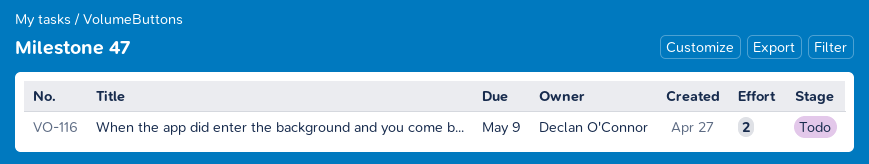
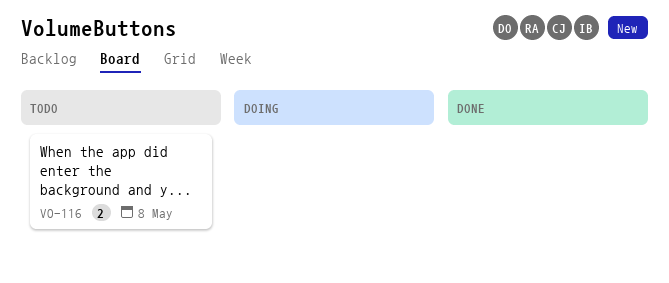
VO-116, due: May 9 -> May 8

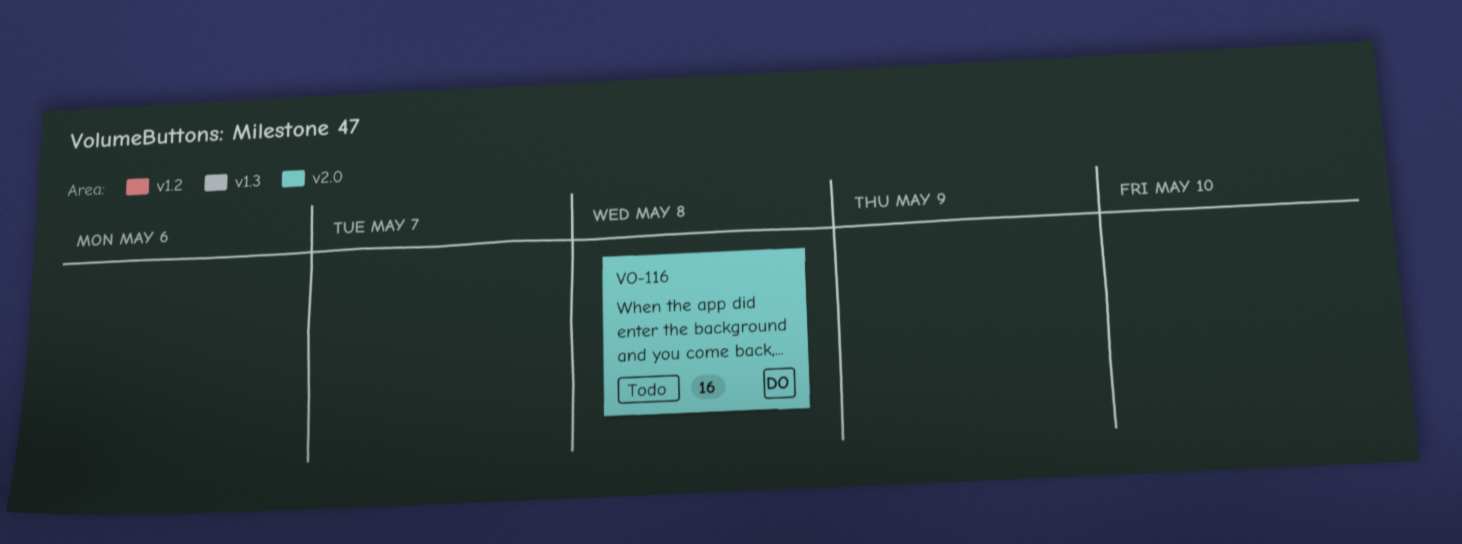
VO-116, estimate: 2 -> 16

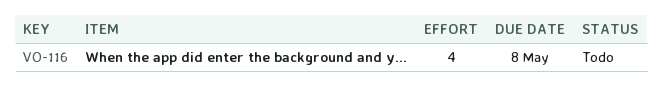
VO-116, estimate: 16 -> 4

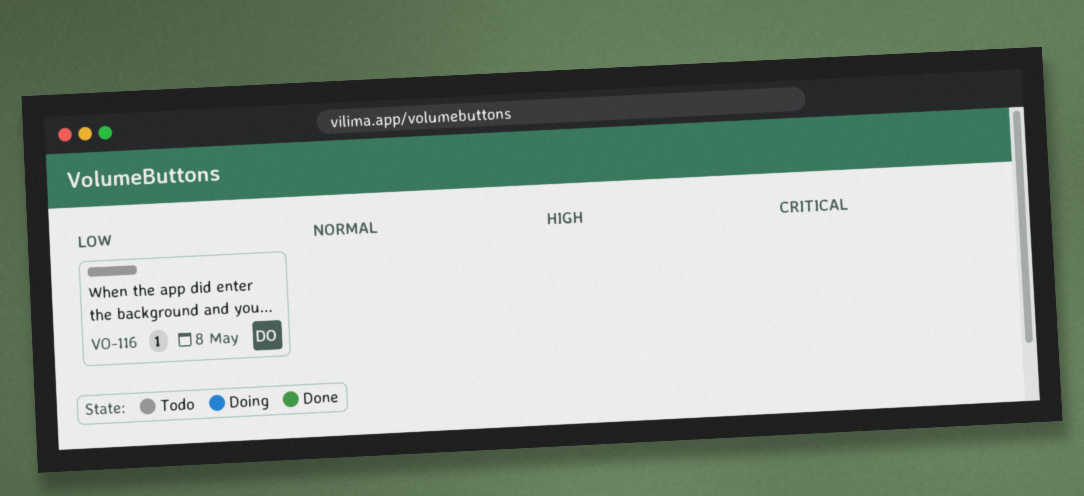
VO-116, estimate: 4 -> 1

